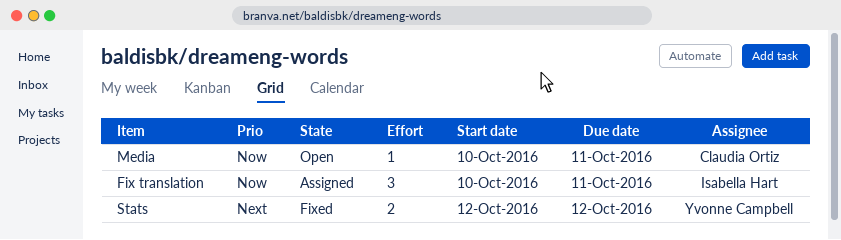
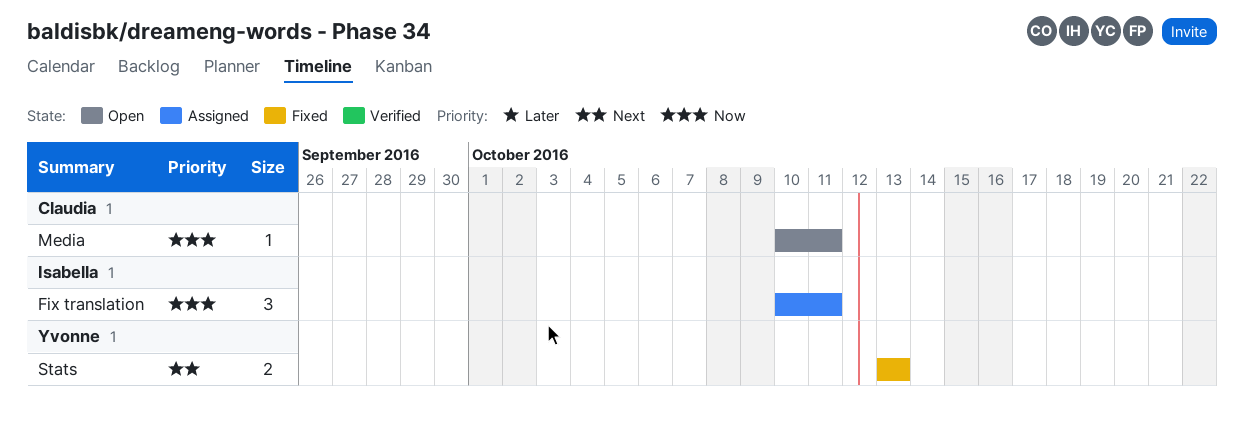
Stats, start: Oct 12 -> Oct 13
Stats, due: Oct 12 -> Oct 13

